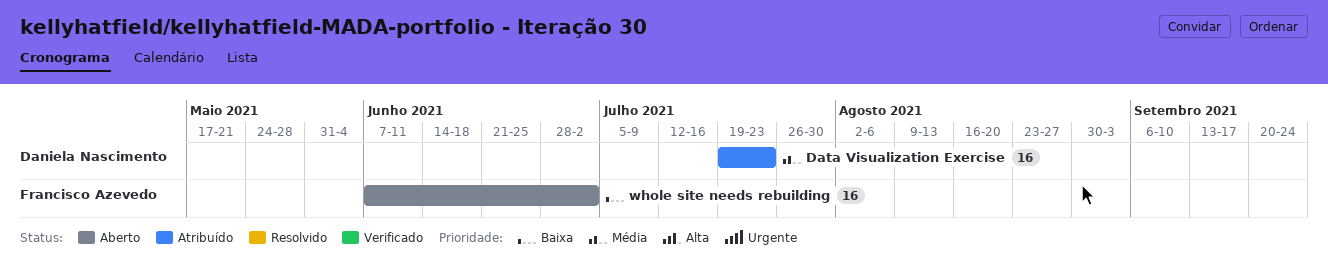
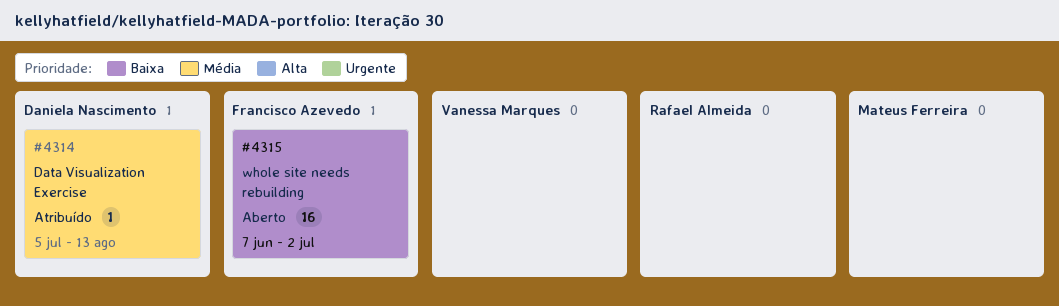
Data Visualization Exercise, estimate: 16 -> 1
Data Visualization Exercise, start: Jul 19 -> Jul 5
Data Visualization Exercise, due: Jul 23 -> Aug 13

